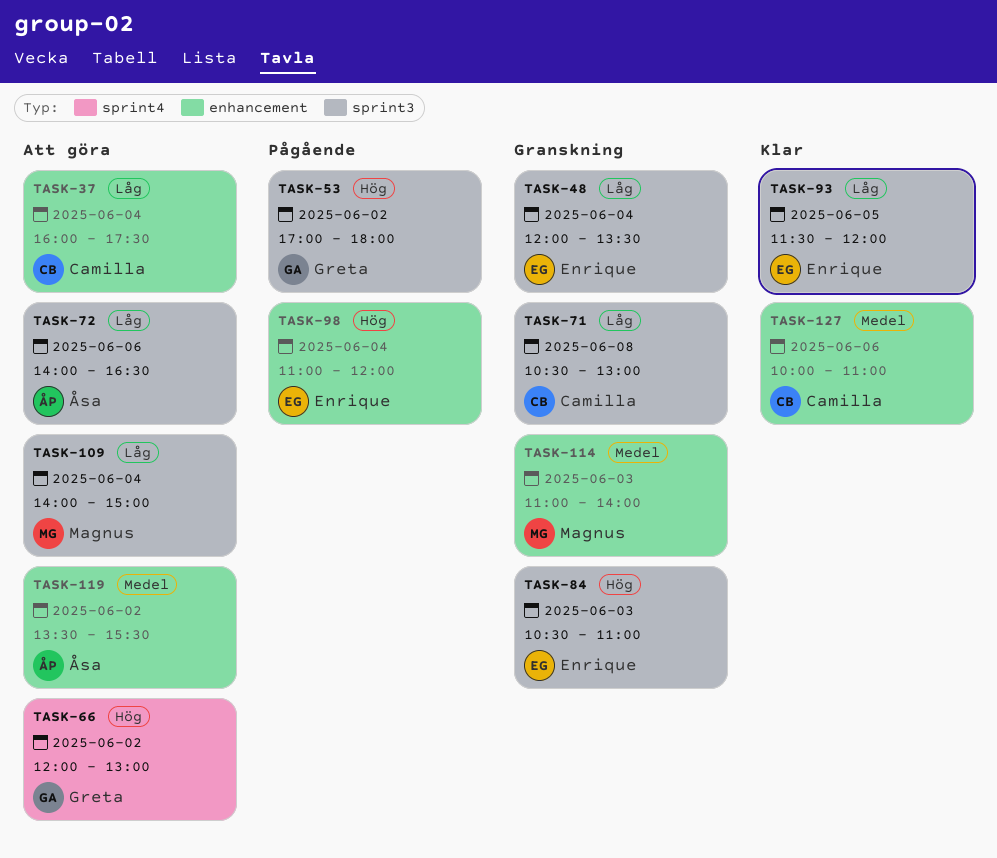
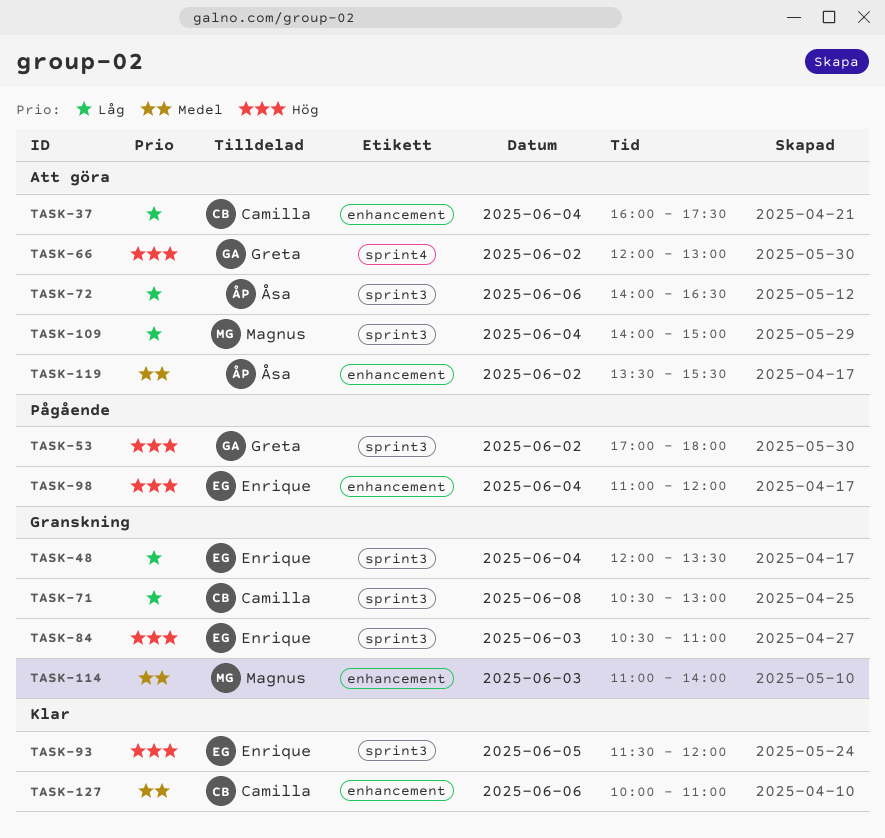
TASK-93, priority: Låg -> Hög

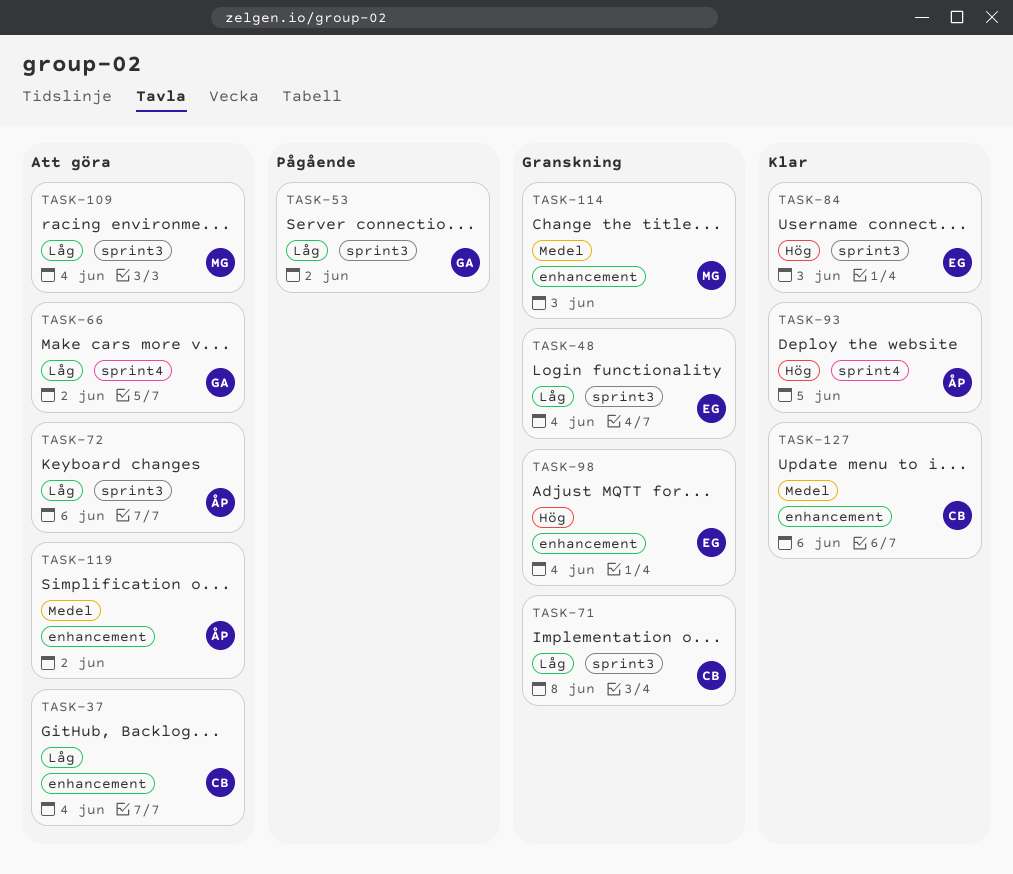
TASK-53, priority: Hög -> Låg
TASK-66, priority: Hög -> Låg
TASK-84, status: Granskning -> Klar
TASK-93, owner: Enrique -> Åsa
TASK-93, label: sprint3 -> sprint4
TASK-98, status: Pågående -> Granskning

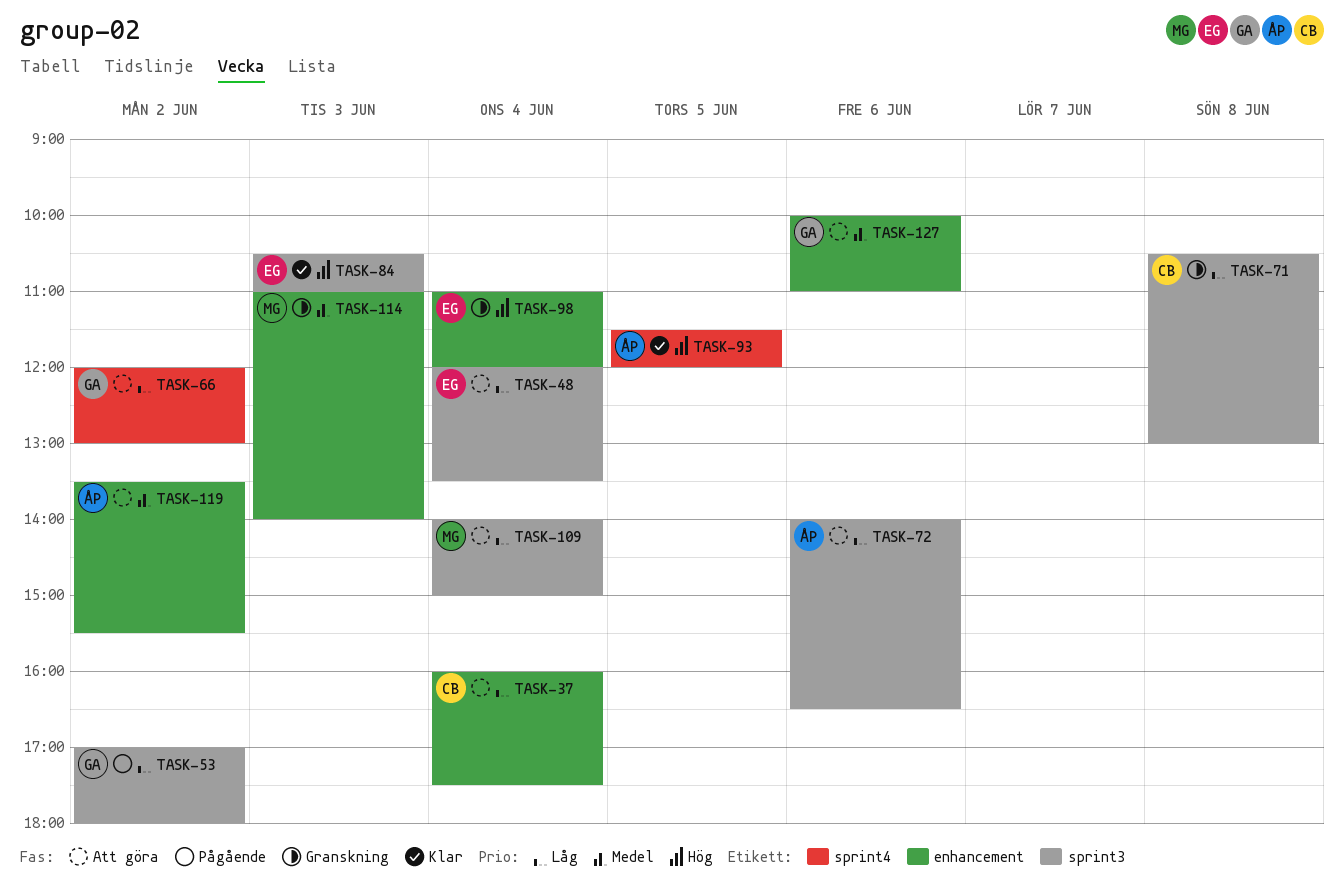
TASK-48, status: Granskning -> Att göra
TASK-127, status: Klar -> Att göra
TASK-127, owner: CB -> GA

